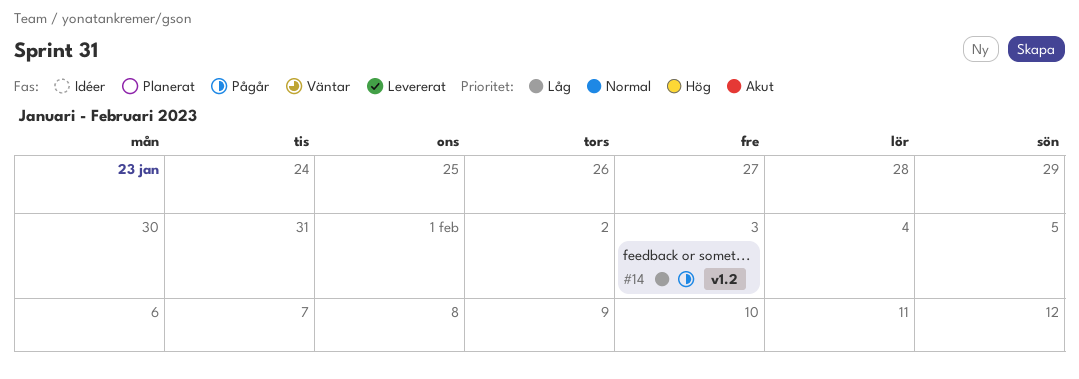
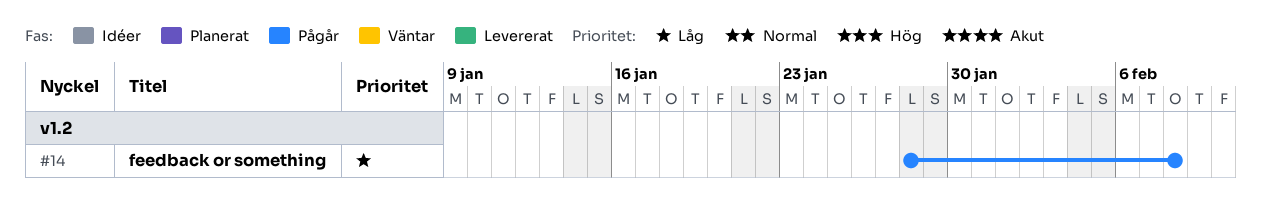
#14, due: Feb 3 -> Feb 8

